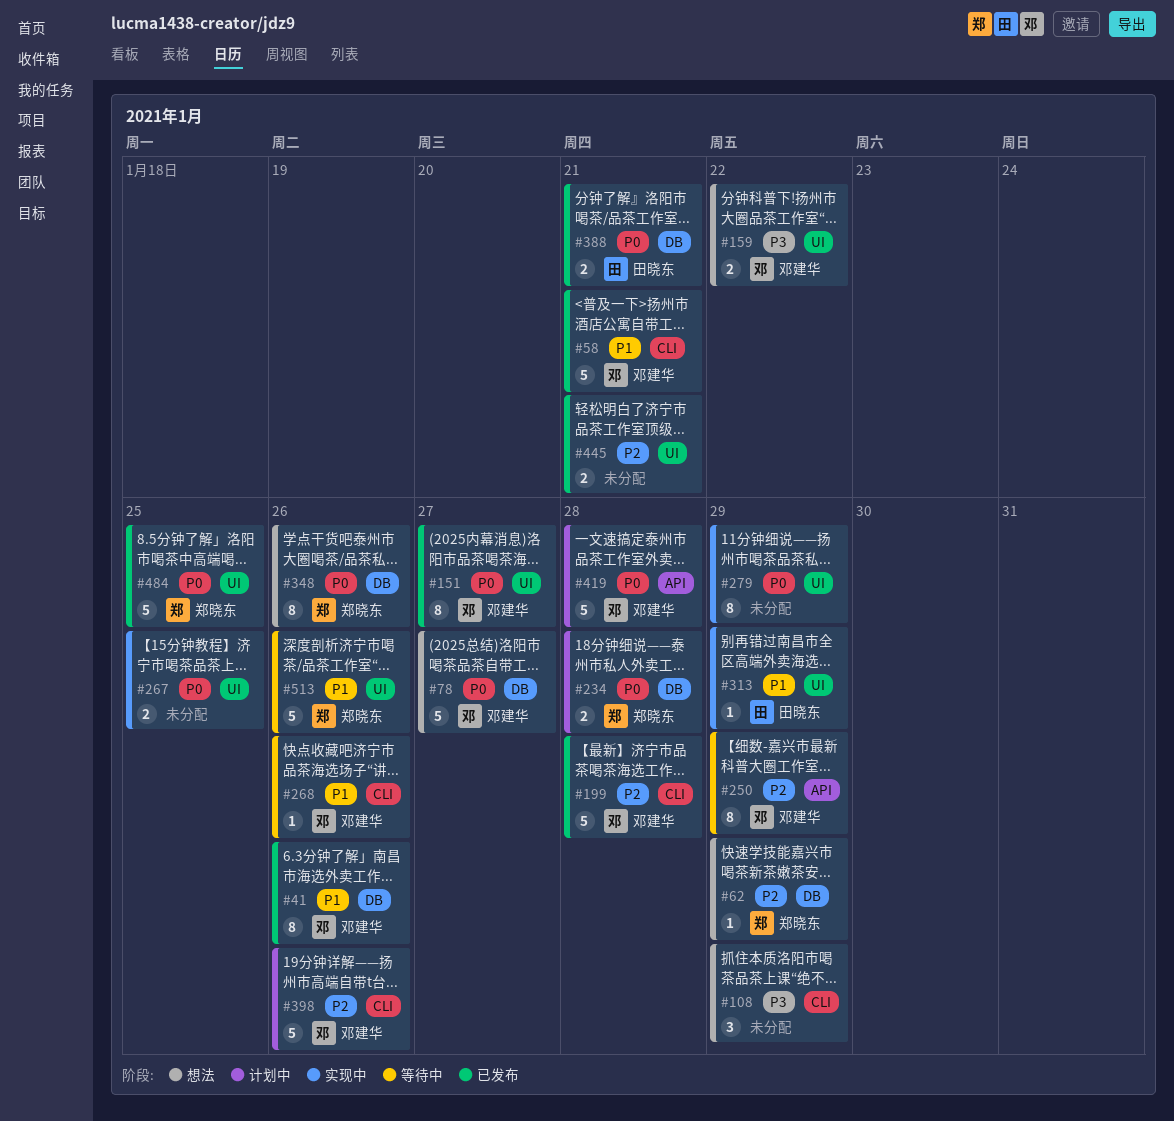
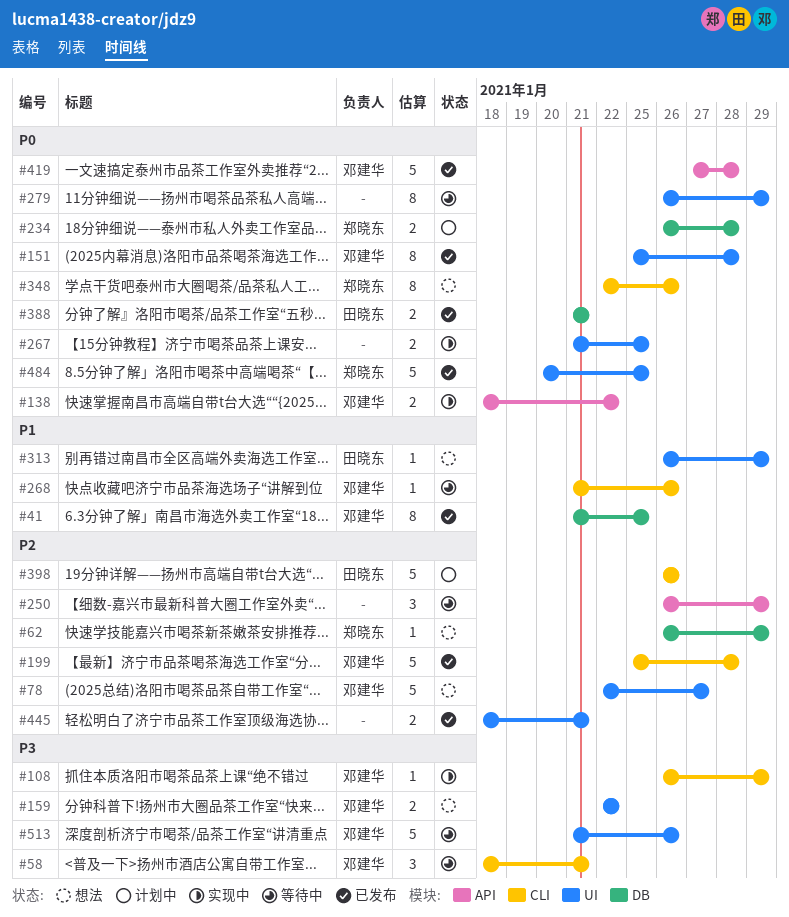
#41, due: Jan 26 -> Jan 25
#58, status: 已发布 -> 等待中
#58, priority: P1 -> P3
#58, estimate: 5 -> 3
#78, priority: P0 -> P2
#78, label: DB -> UI
#108, status: 想法 -> 实现中
#108, owner: none -> 邓建华
#108, estimate: 3 -> 1
#138: none -> present
#151, due: Jan 27 -> Jan 28
#250, owner: 邓建华 -> none
#250, estimate: 8 -> 3
#279, status: 实现中 -> 等待中
#313, status: 实现中 -> 想法
#348, label: DB -> CLI
#398, owner: 邓建华 -> 田晓东
#419, status: 计划中 -> 已发布
#513, owner: 郑晓东 -> 邓建华
#513, priority: P1 -> P3

